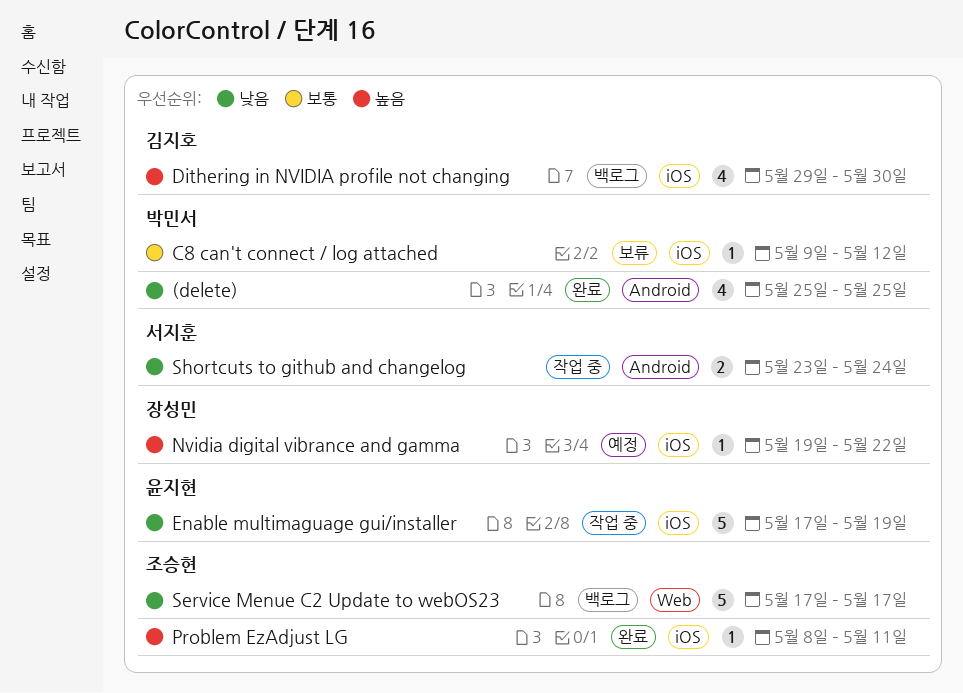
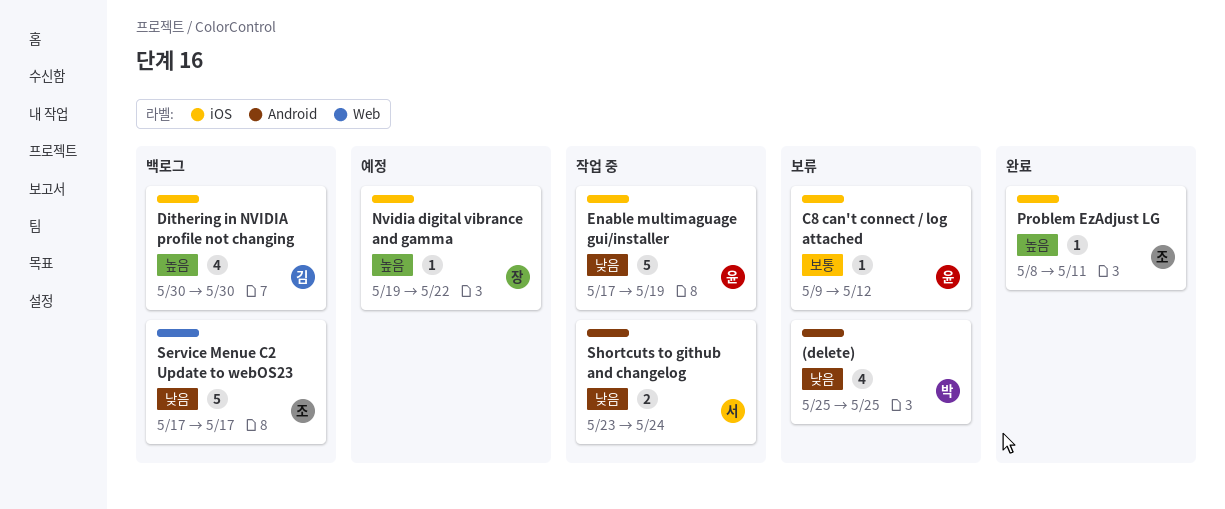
(delete), status: 완료 -> 보류
C8 can't connect / log attached, owner: 박민서 -> 윤지현
Dithering in NVIDIA profile not changing, start: May 29 -> May 30

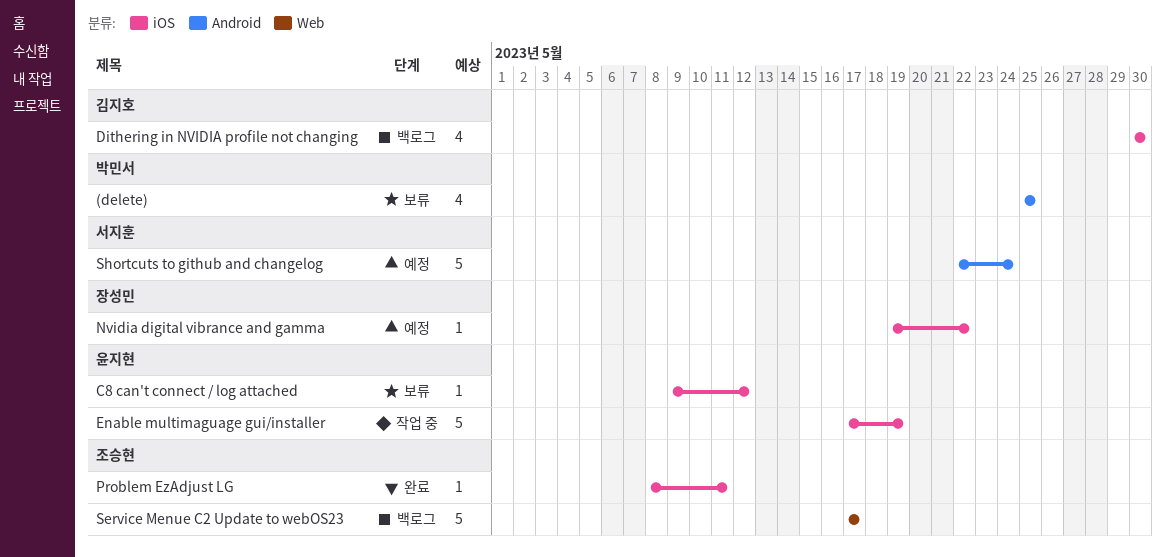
Shortcuts to github and changelog, status: 작업 중 -> 예정
Shortcuts to github and changelog, estimate: 2 -> 5
Shortcuts to github and changelog, start: May 23 -> May 22

